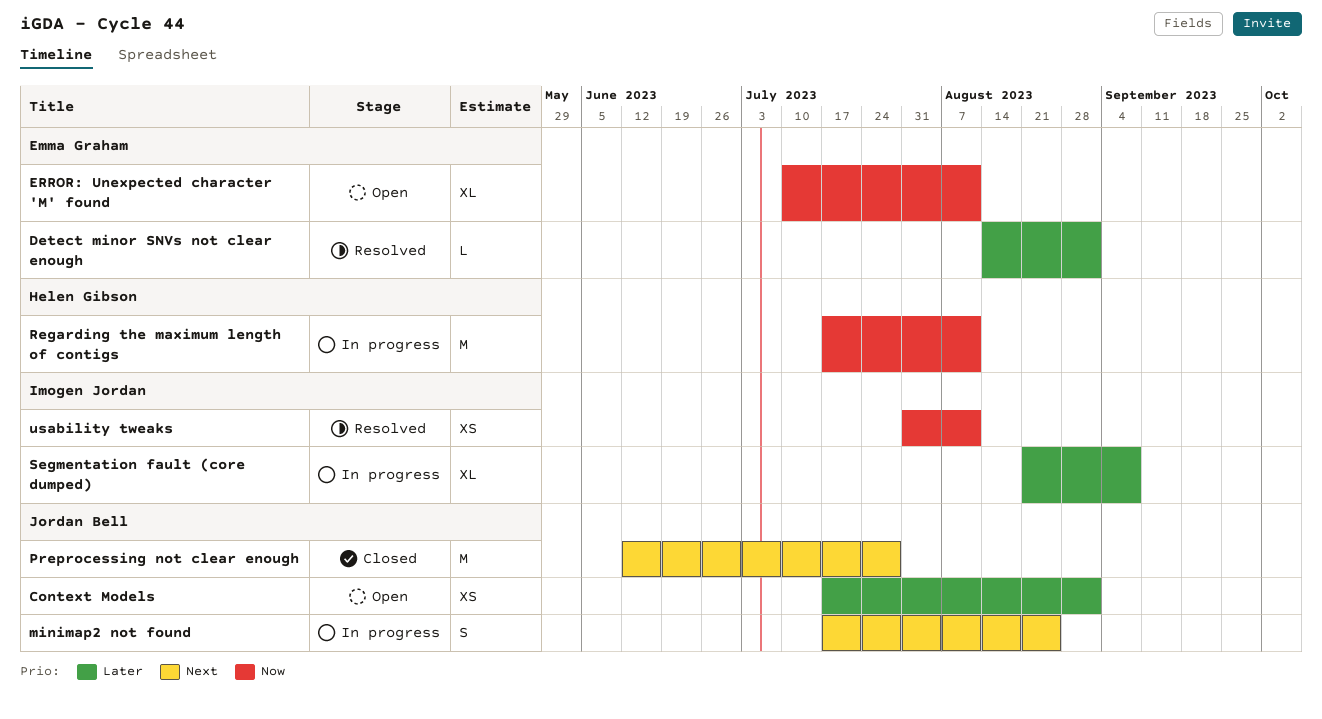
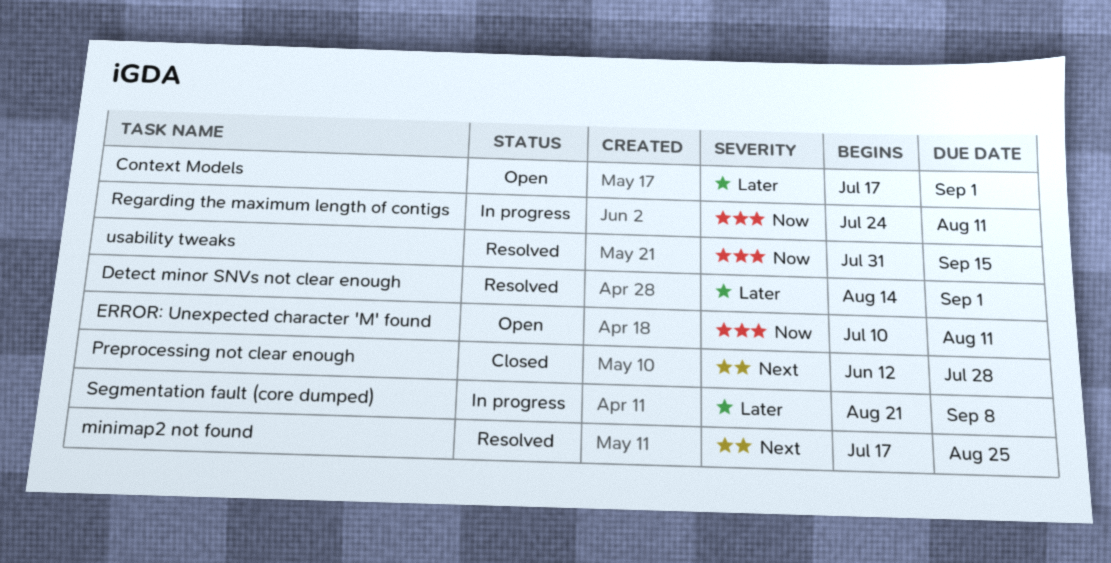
minimap2 not found, status: In progress -> Resolved
Regarding the maximum length of contigs, start: Jul 17 -> Jul 24
usability tweaks, due: Aug 11 -> Sep 15

